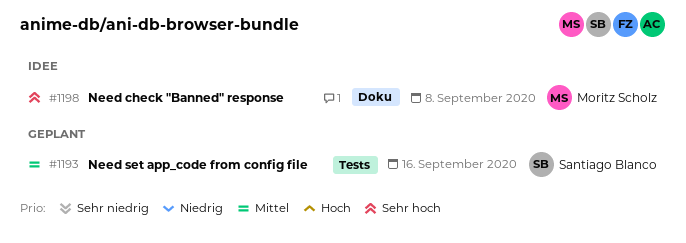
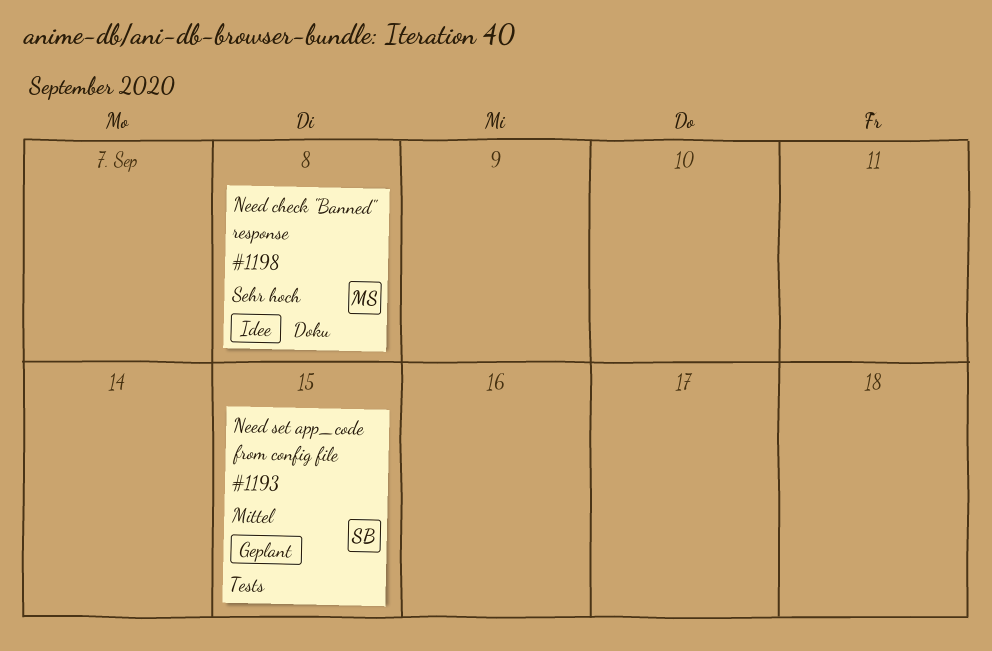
#1193, due: Sep 16 -> Sep 15

